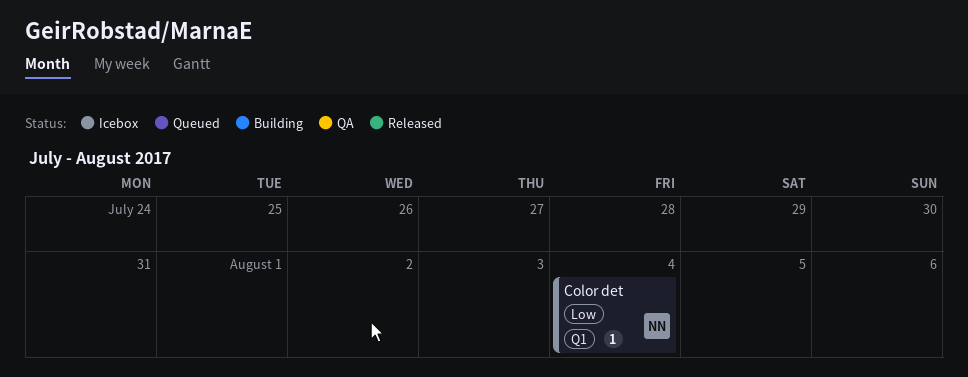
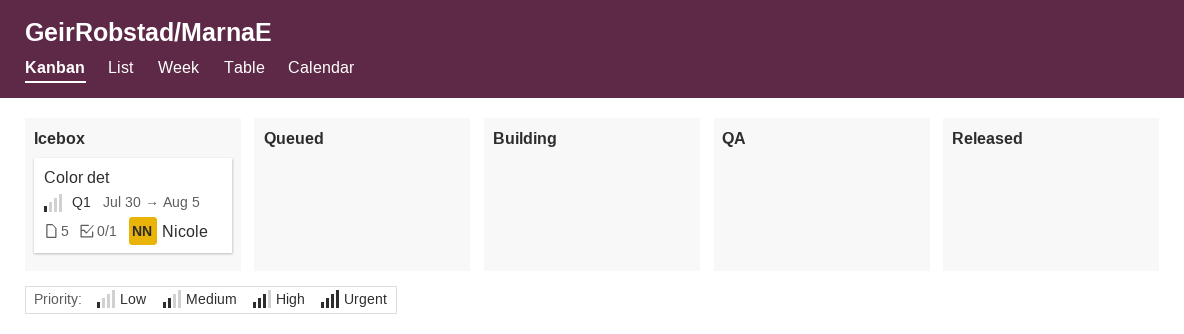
Color det, due: Aug 4 -> Aug 5

